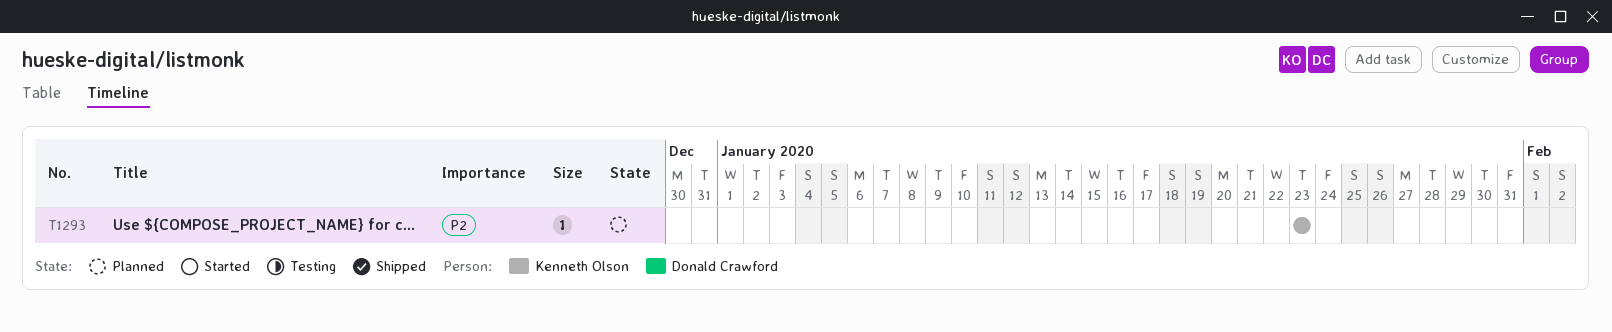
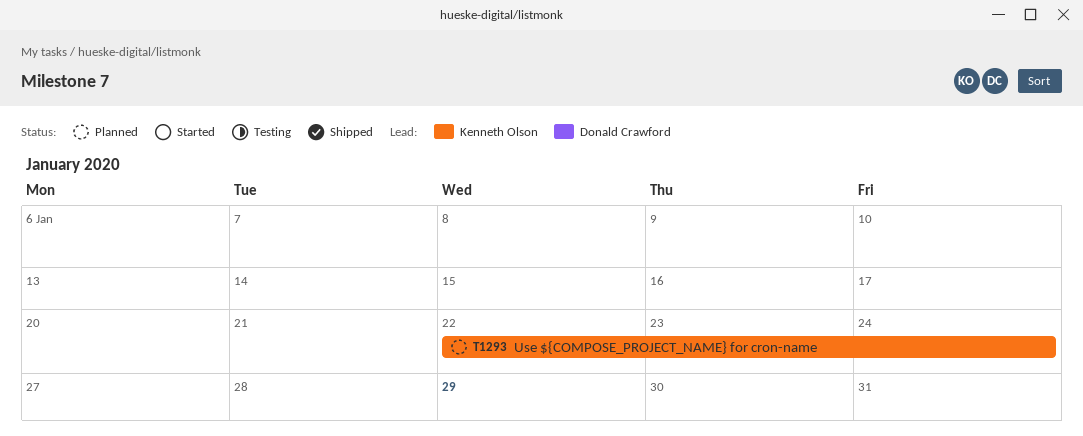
T1293, start: Jan 23 -> Jan 22
T1293, due: Jan 23 -> Jan 24

